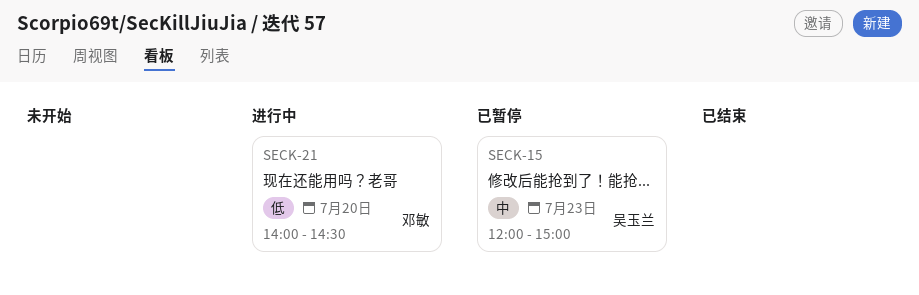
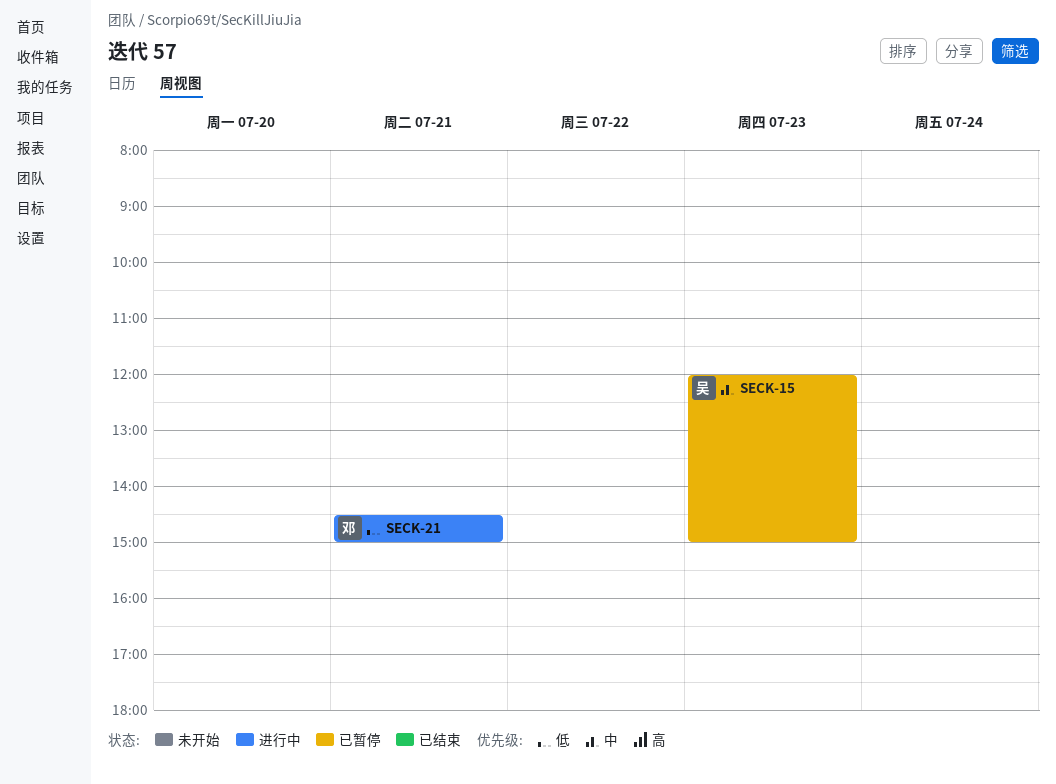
SECK-21, day: Jul 20 -> Jul 21
SECK-21, begins: 14:00 -> 14:30
SECK-21, ends: 14:30 -> 15:00

